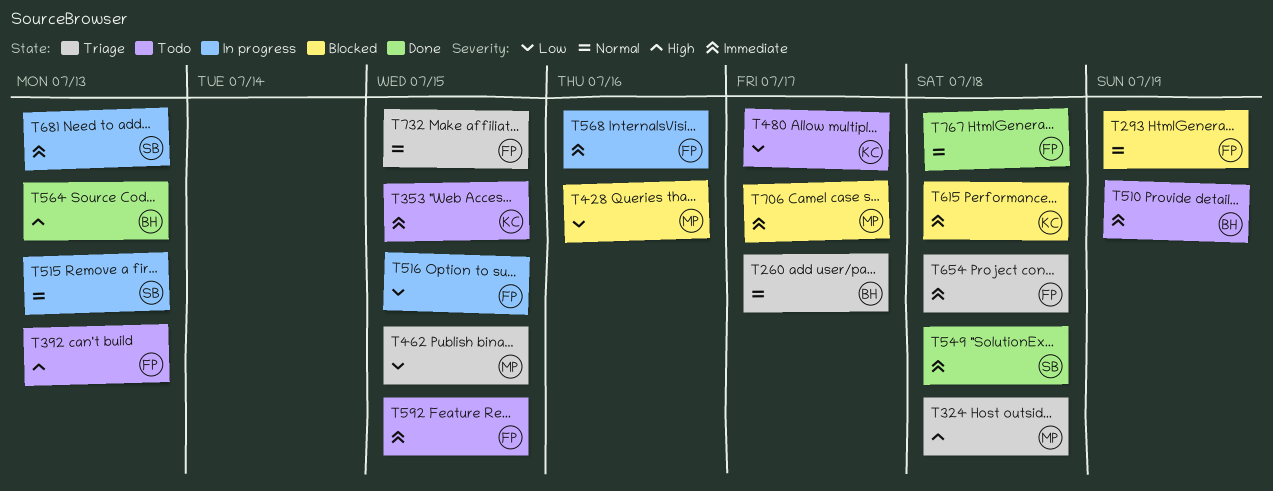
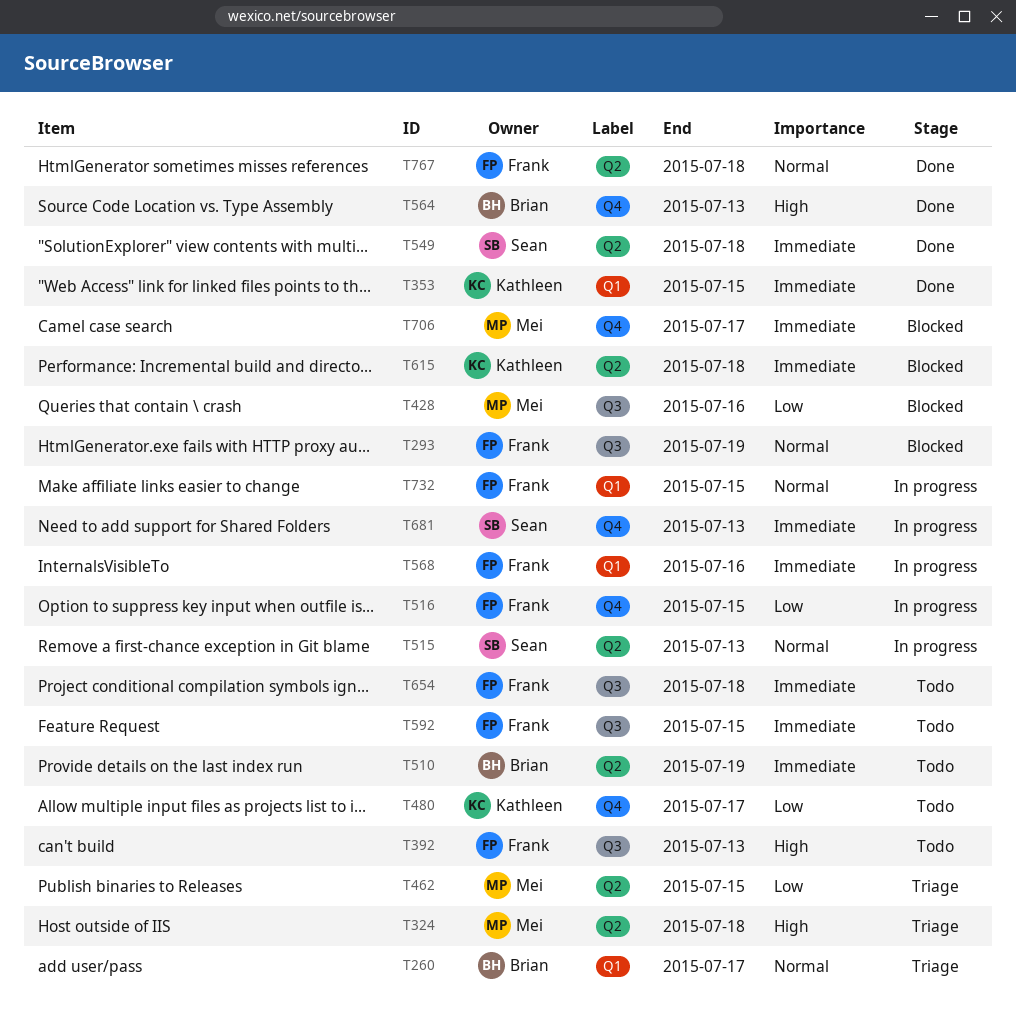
T353, status: Todo -> Done
T654, status: Triage -> Todo
T732, status: Triage -> In progress

